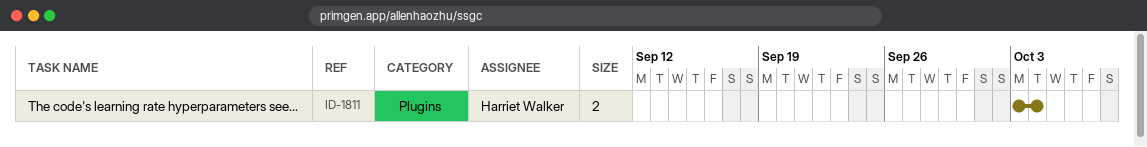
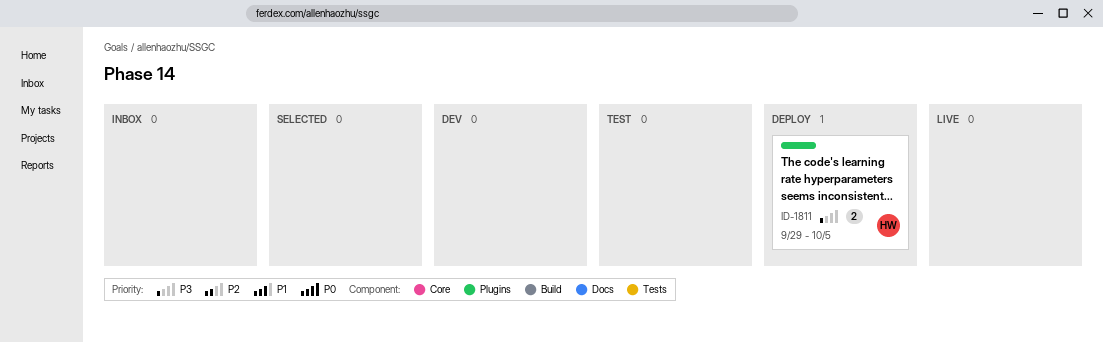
ID-1811, start: Oct 3 -> Sep 29
ID-1811, due: Oct 4 -> Oct 5

